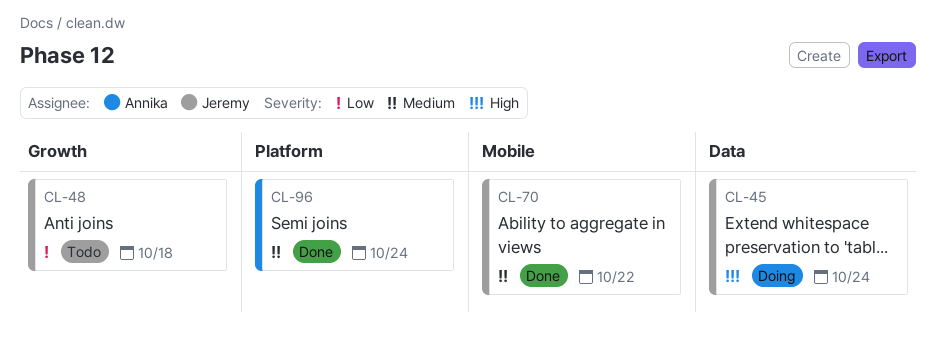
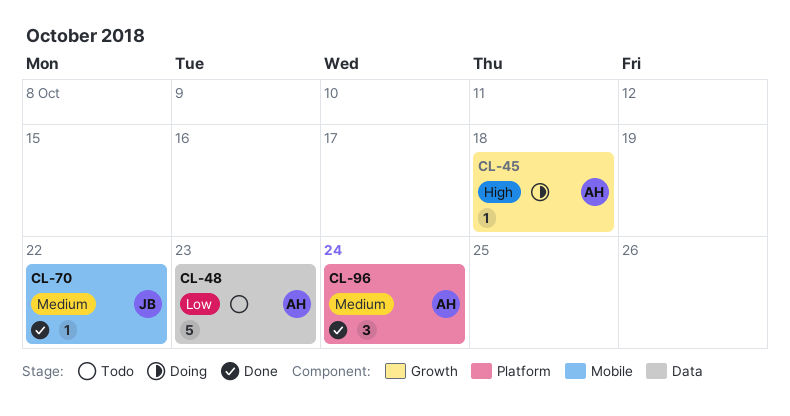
CL-45, owner: Jeremy -> Annika
CL-45, label: Data -> Growth
CL-45, due: Oct 24 -> Oct 18
CL-48, owner: Jeremy -> Annika
CL-48, label: Growth -> Data
CL-48, due: Oct 18 -> Oct 23

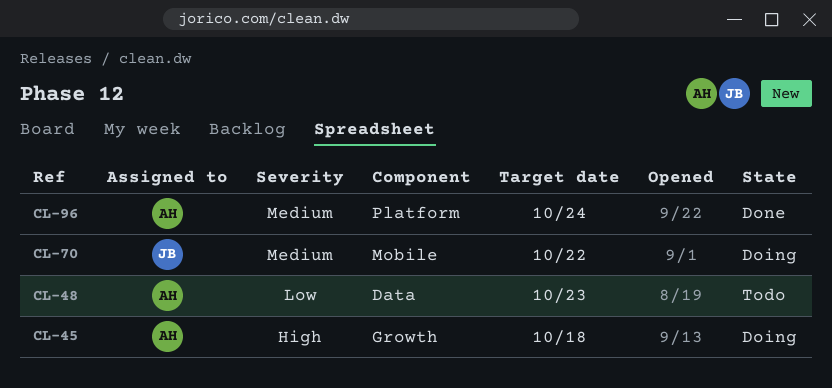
CL-70, status: Done -> Doing

